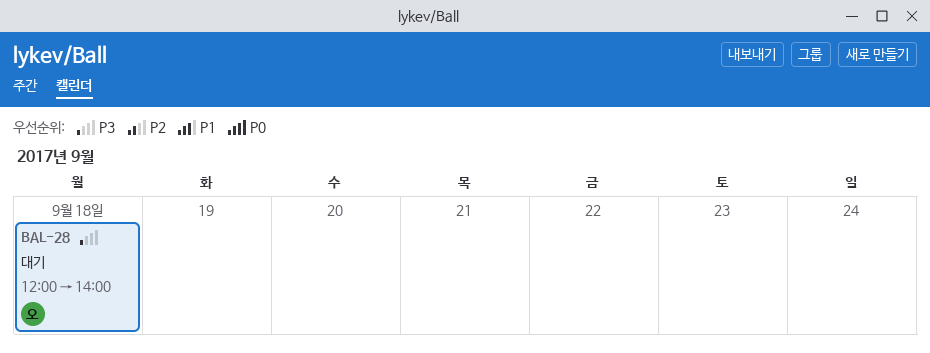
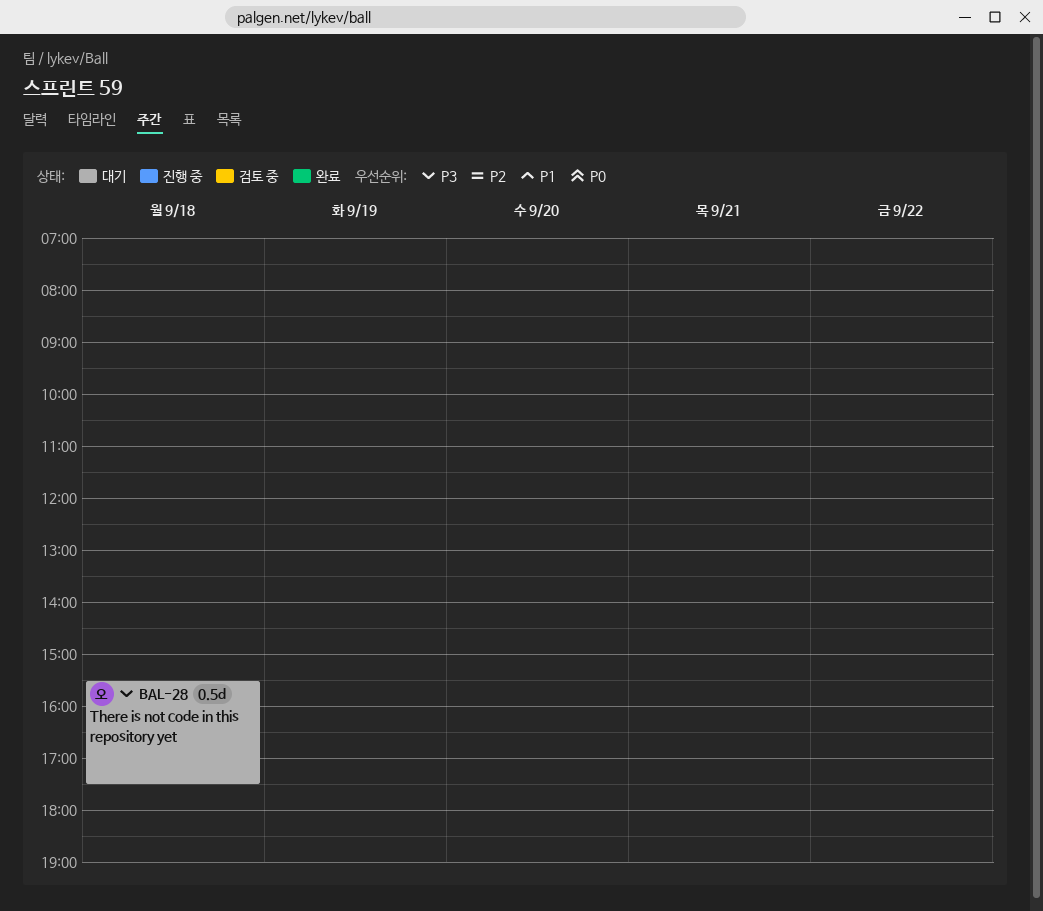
BAL-28, begins: 12:00 -> 15:30
BAL-28, ends: 14:00 -> 17:30

